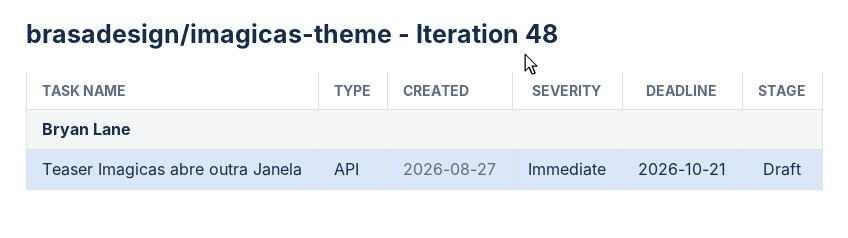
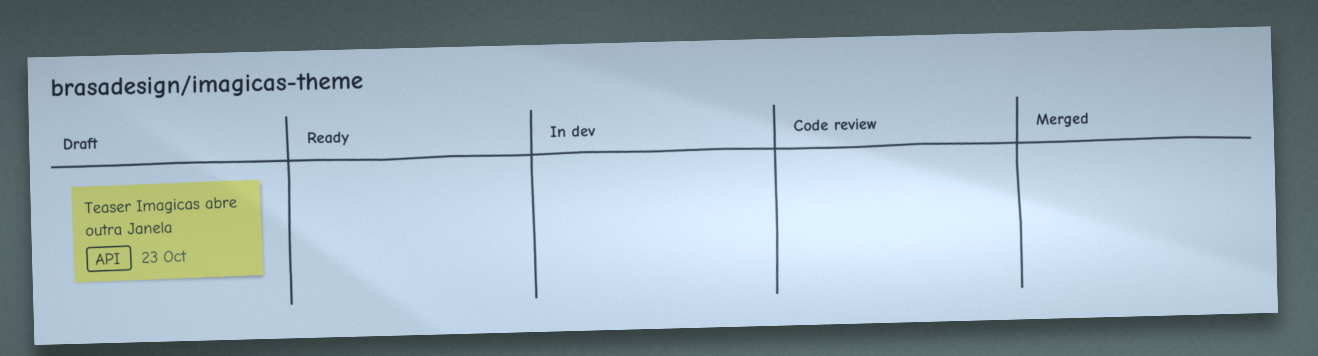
Teaser Imagicas abre outra Janela, due: Oct 21 -> Oct 23

